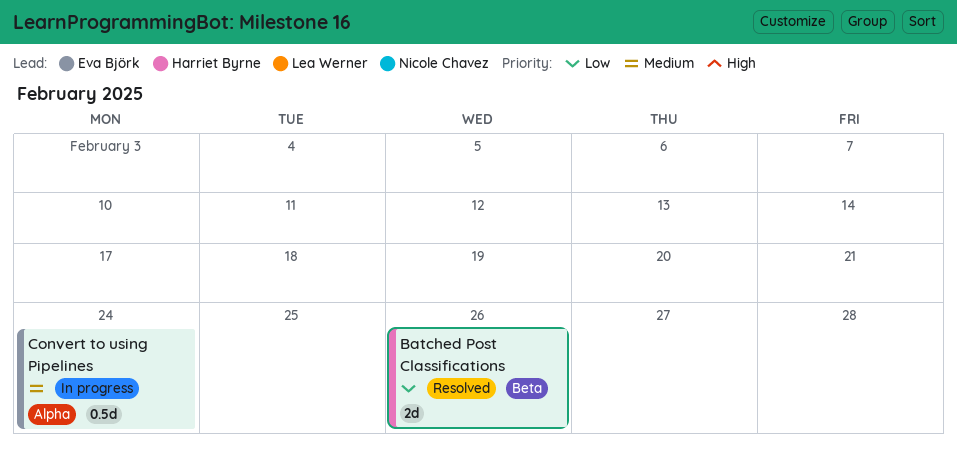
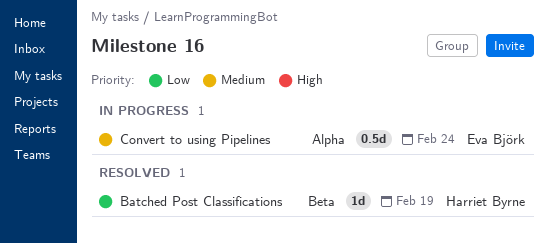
Batched Post Classifications, estimate: 2d -> 1d
Batched Post Classifications, due: Feb 26 -> Feb 19

